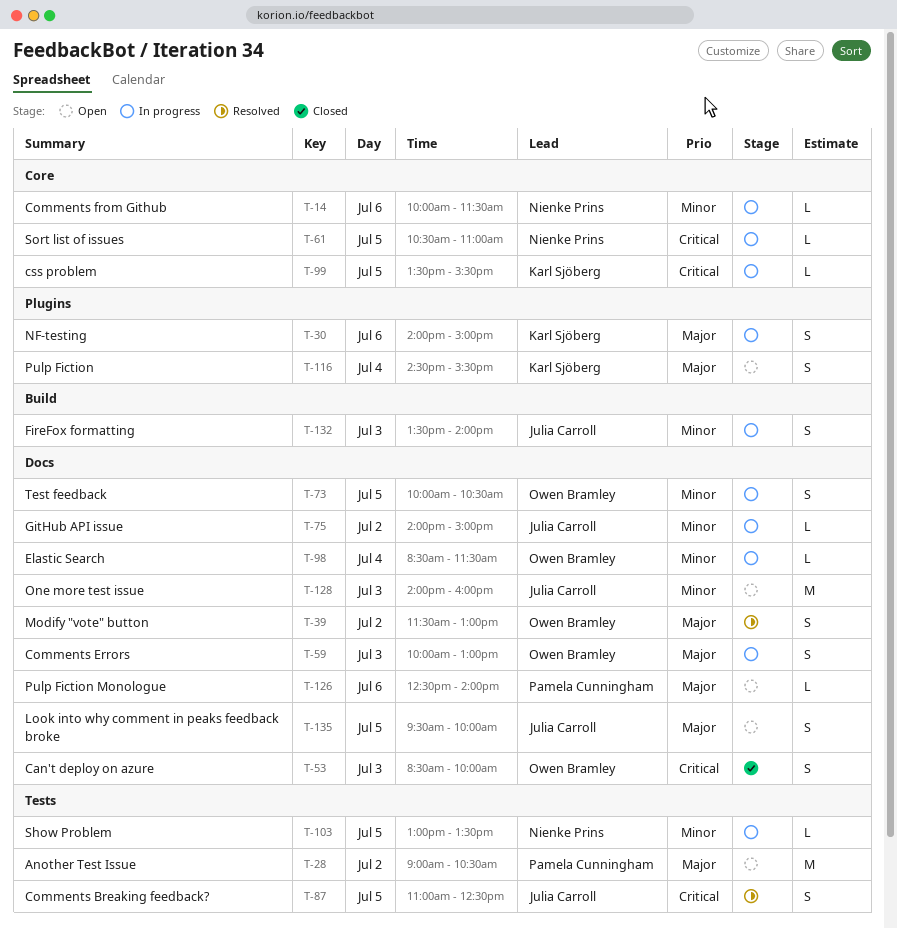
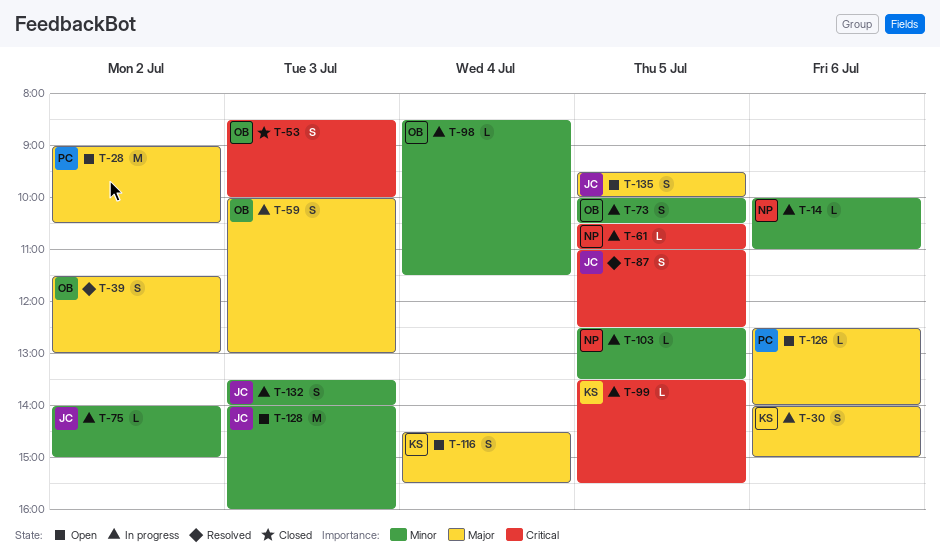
T-14, ends: 11:30 -> 11:00
T-103, begins: 13:00 -> 12:30

